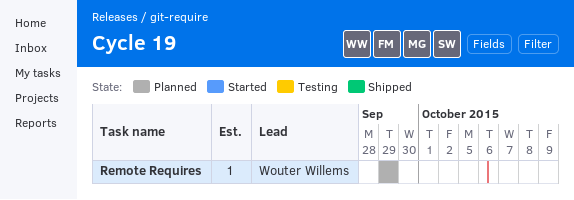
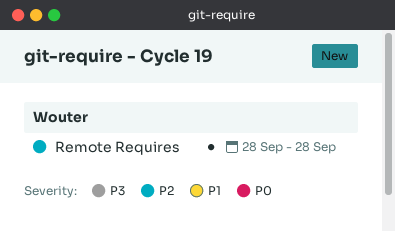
Remote Requires, start: Sep 29 -> Sep 28
Remote Requires, due: Sep 29 -> Sep 28

